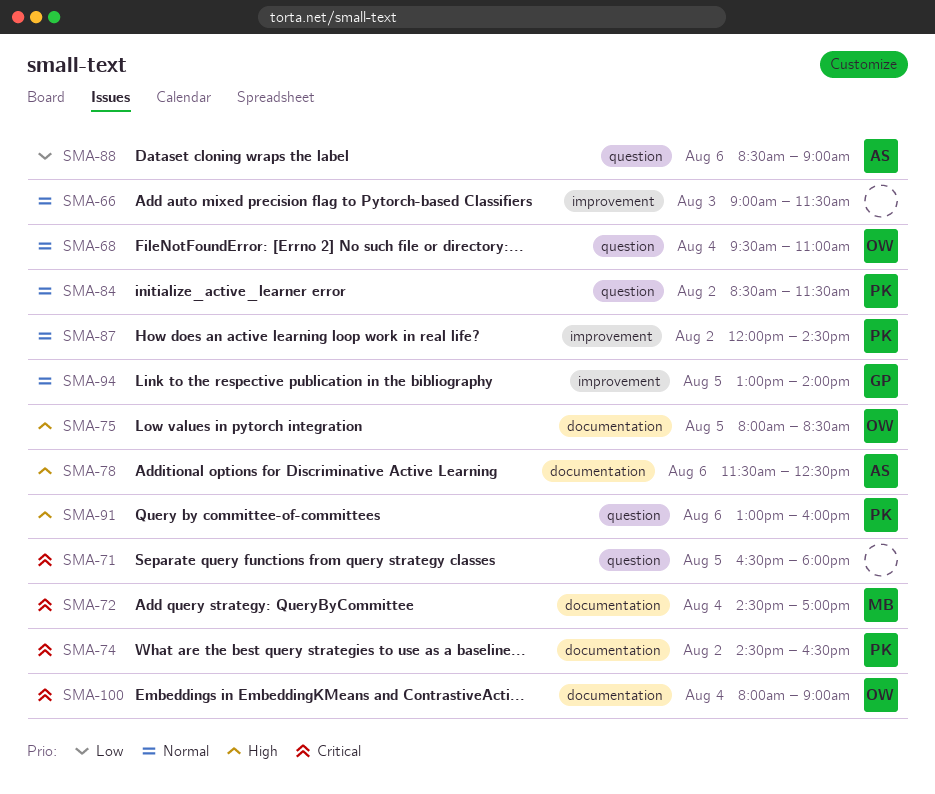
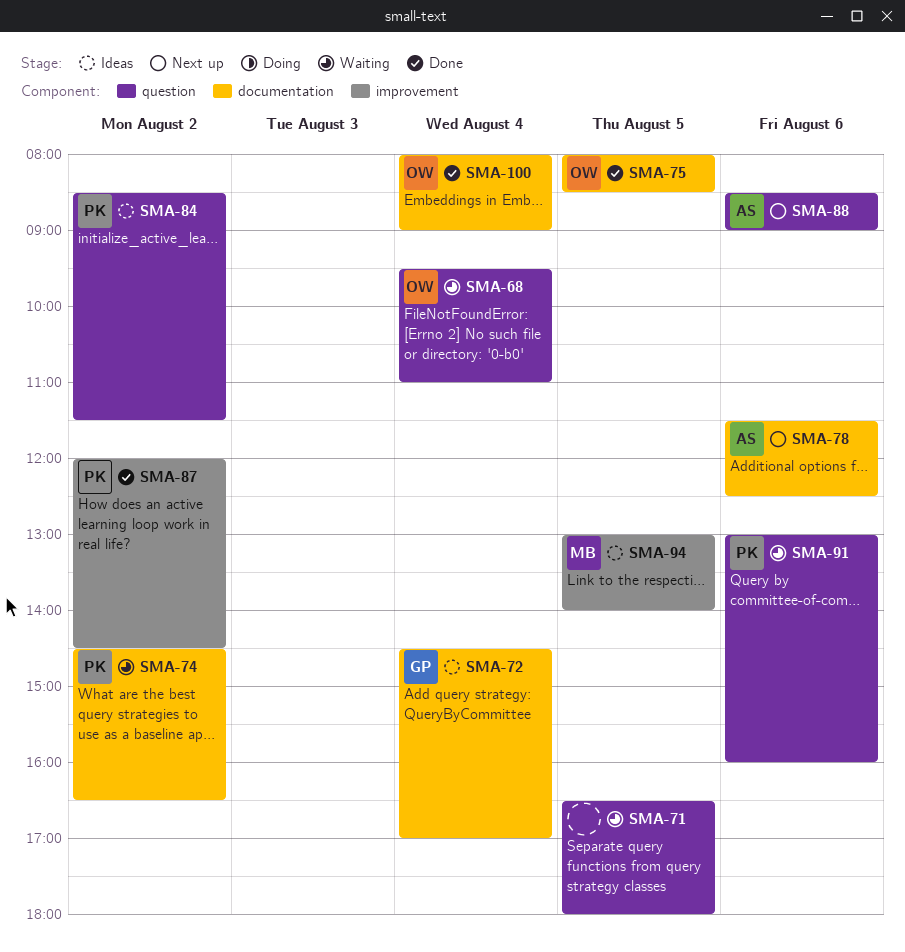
SMA-66: present -> none
SMA-72, owner: MB -> GP
SMA-94, owner: GP -> MB

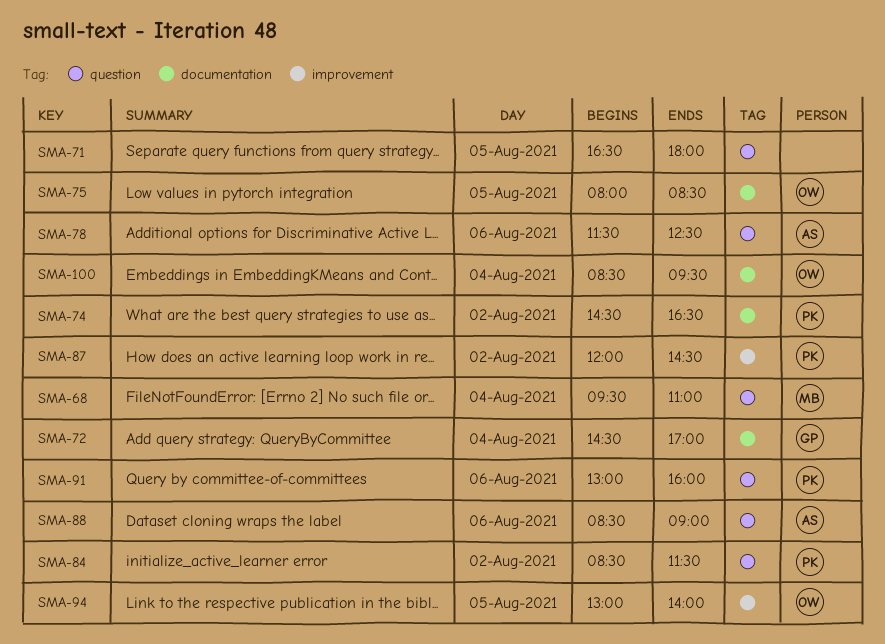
SMA-68, owner: OW -> MB
SMA-78, label: documentation -> question
SMA-94, owner: MB -> OW
SMA-100, begins: 08:00 -> 08:30
SMA-100, ends: 09:00 -> 09:30

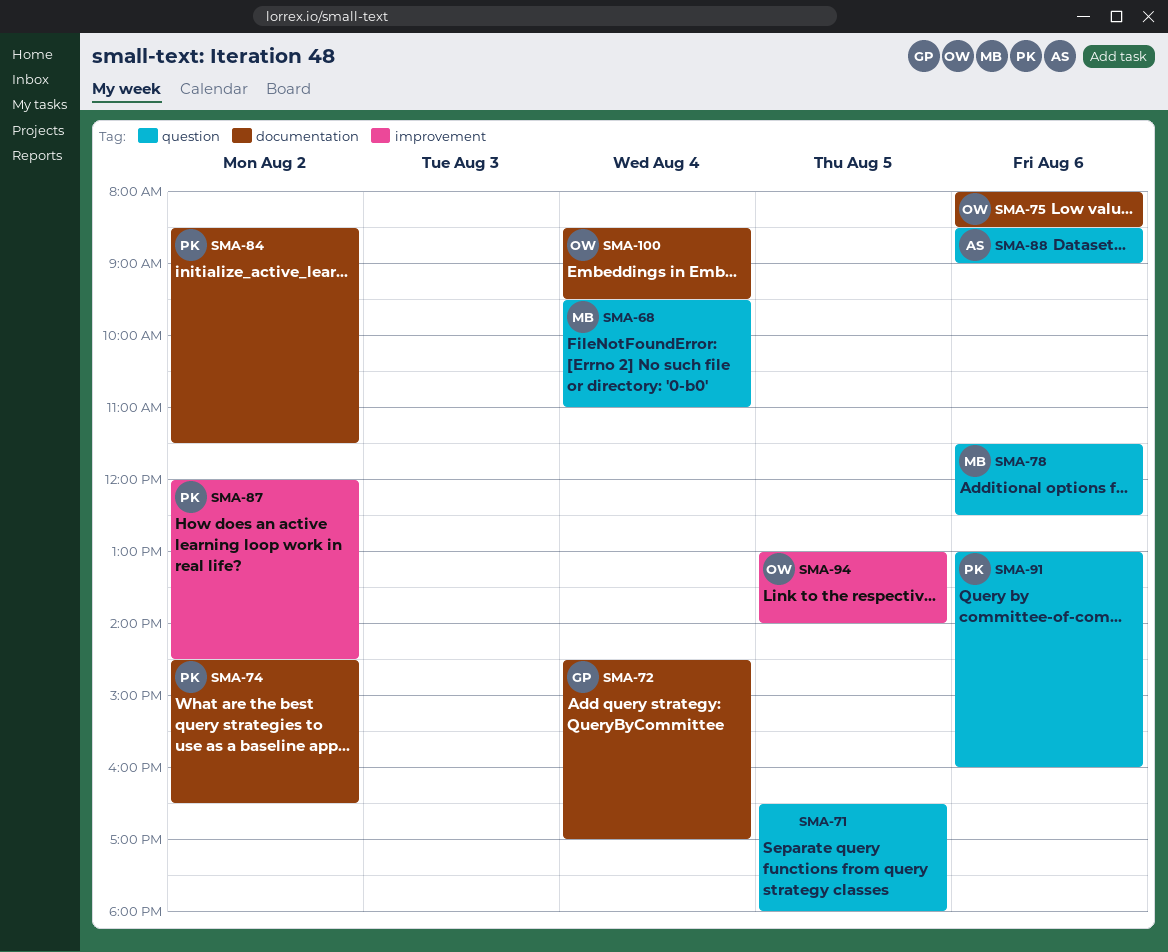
SMA-75, day: Aug 5 -> Aug 6
SMA-78, owner: AS -> MB
SMA-84, label: question -> documentation

